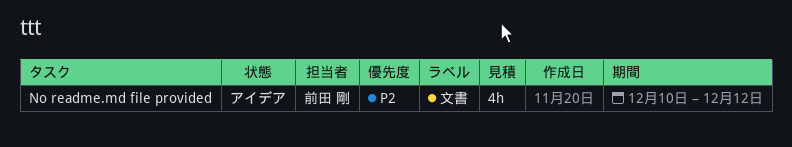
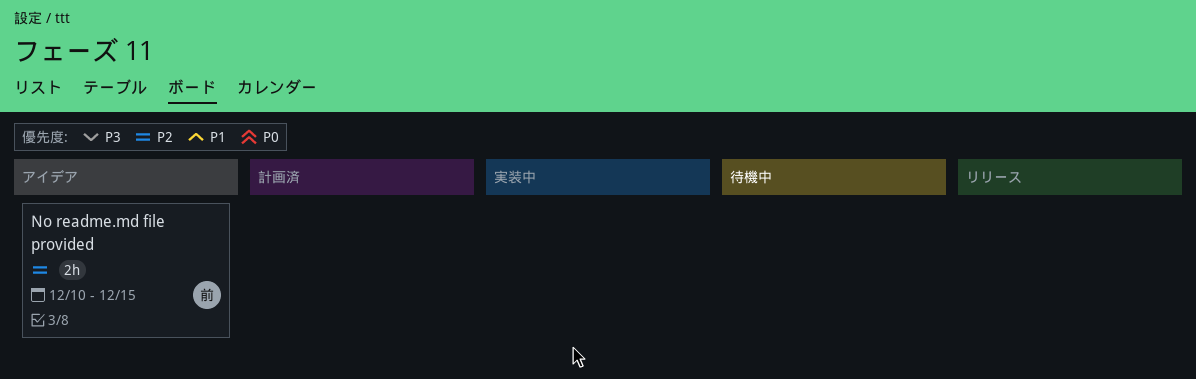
No readme.md file provided, estimate: 4h -> 2h
No readme.md file provided, due: Dec 12 -> Dec 15

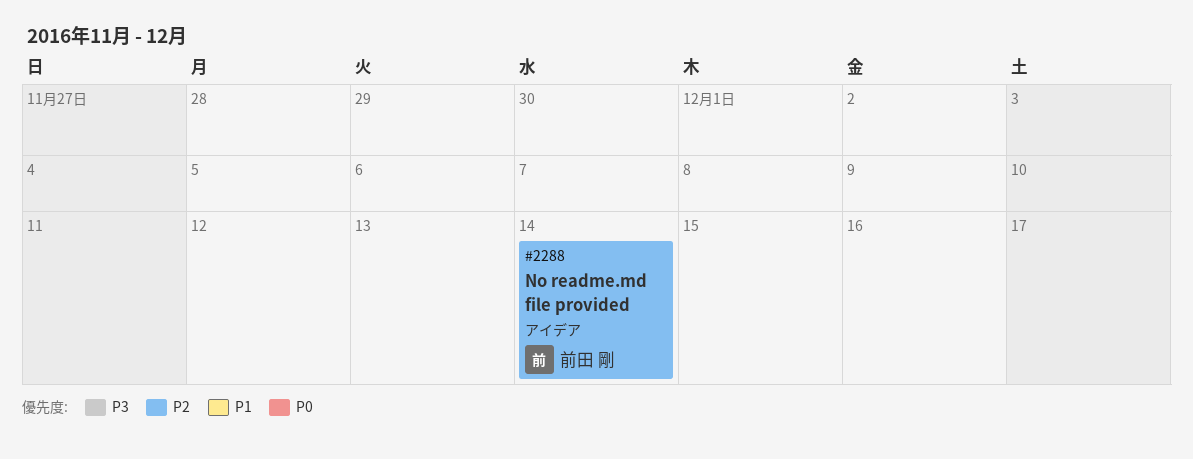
No readme.md file provided, due: Dec 15 -> Dec 14

